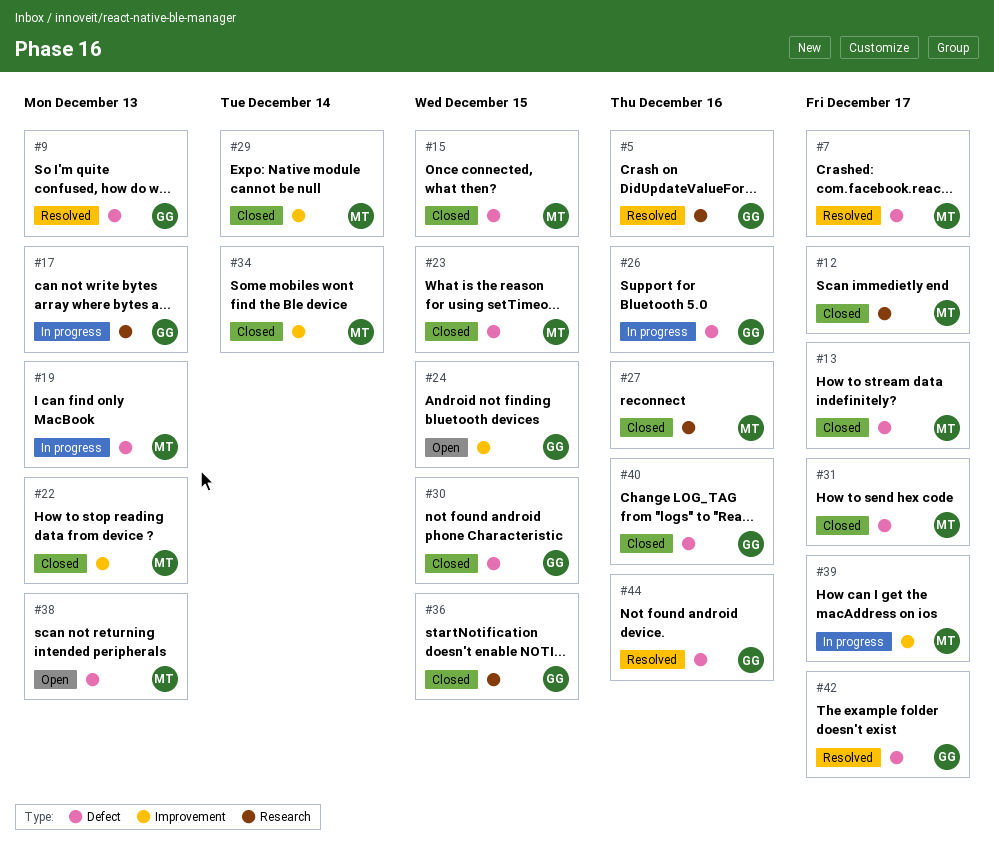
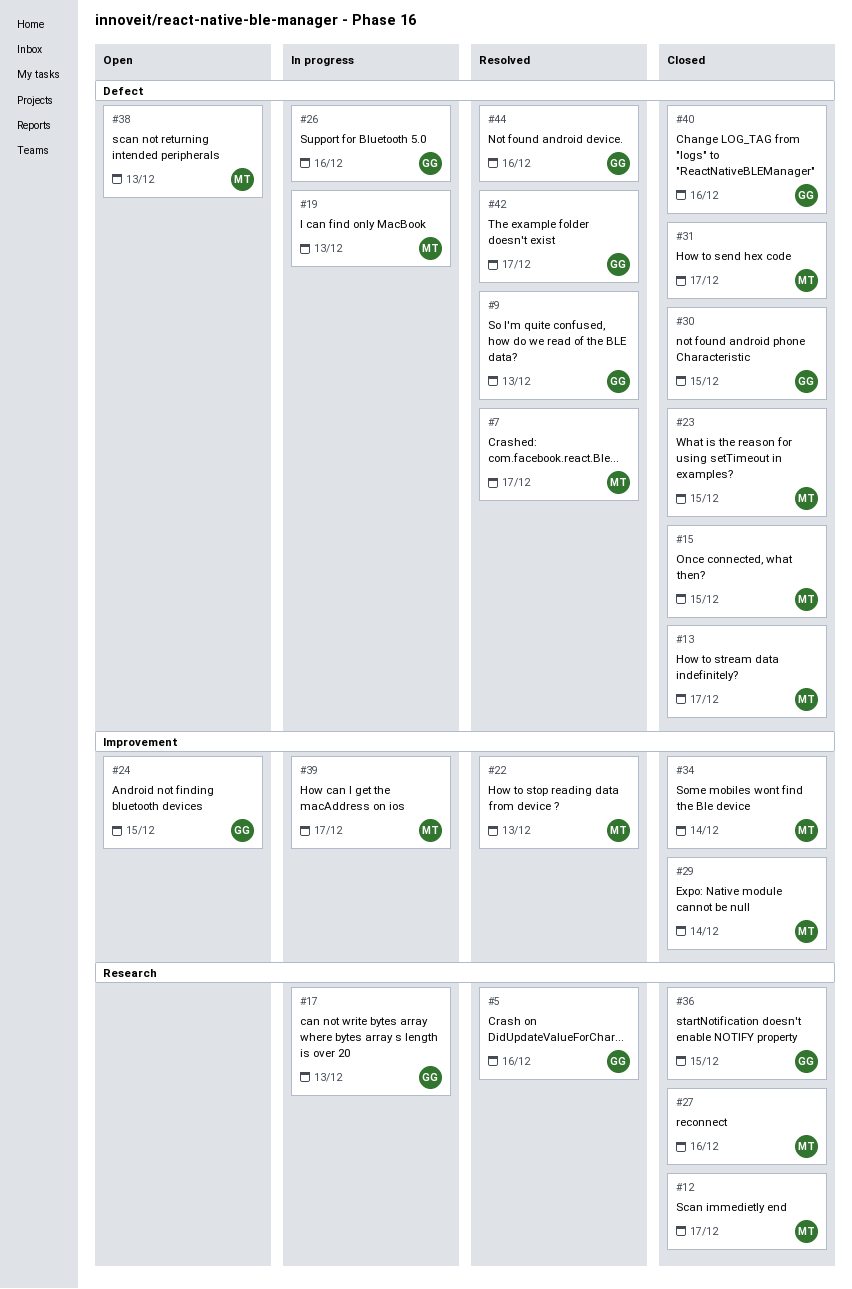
#22, status: Closed -> Resolved

